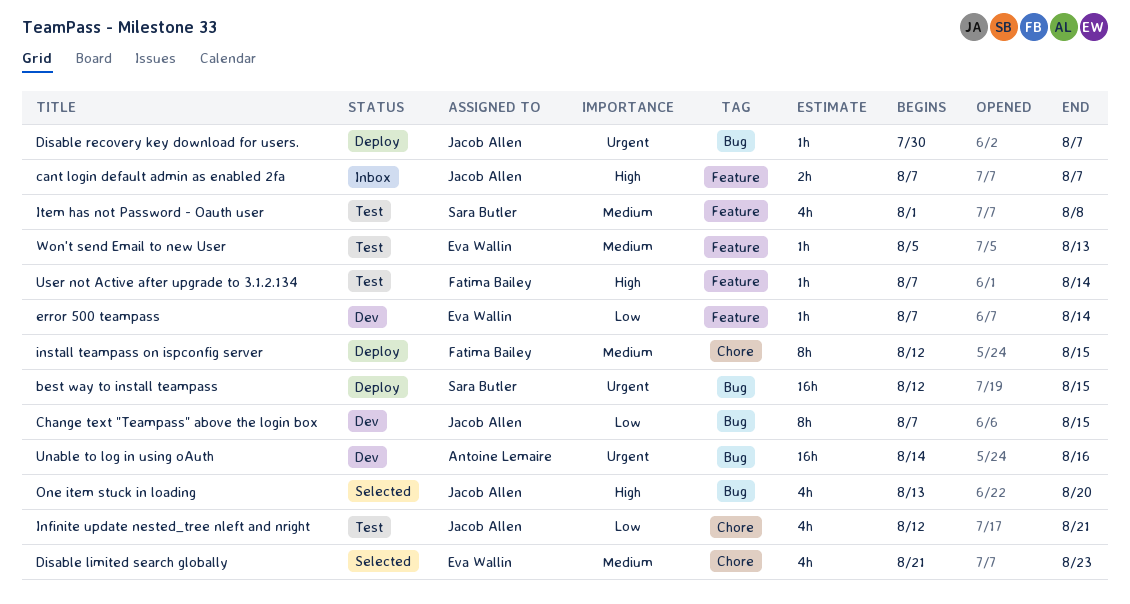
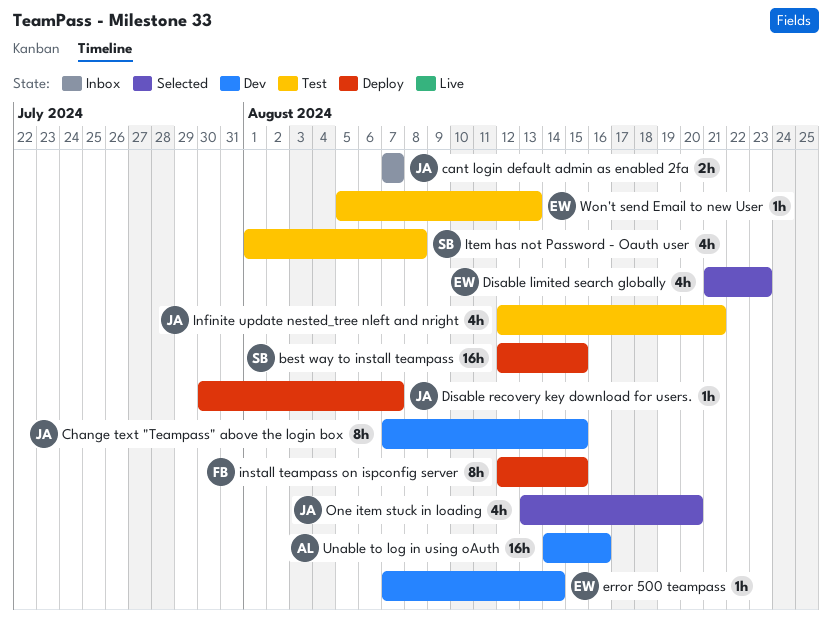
User not Active after upgrade to 3.1.2.134: present -> none

